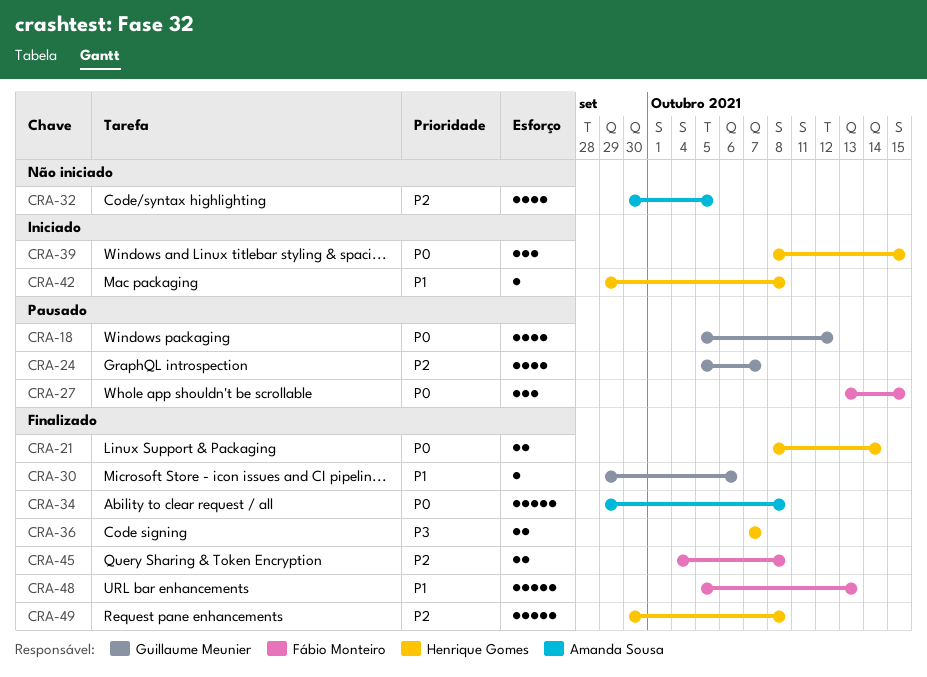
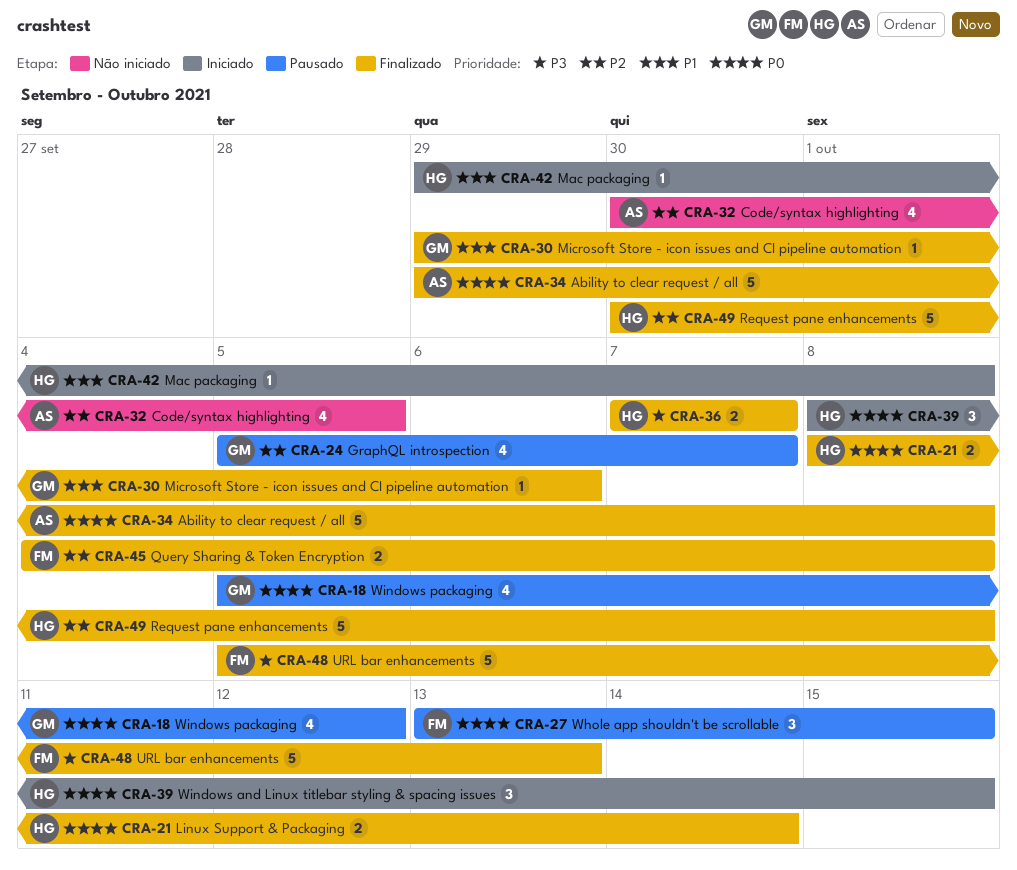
CRA-48, priority: P1 -> P3

